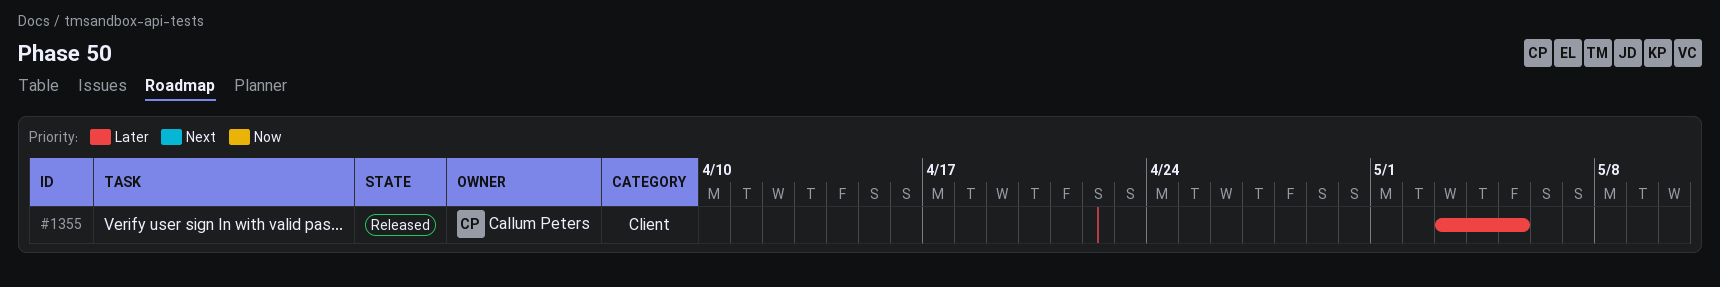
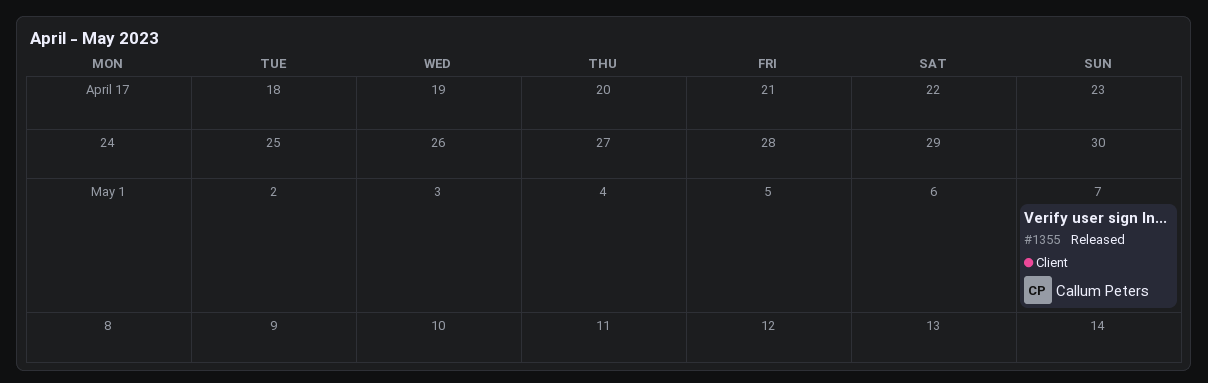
#1355, due: May 5 -> May 7

